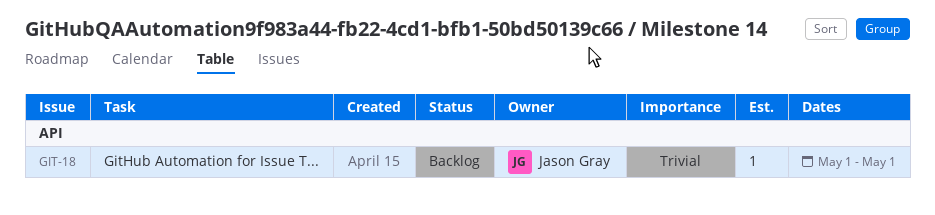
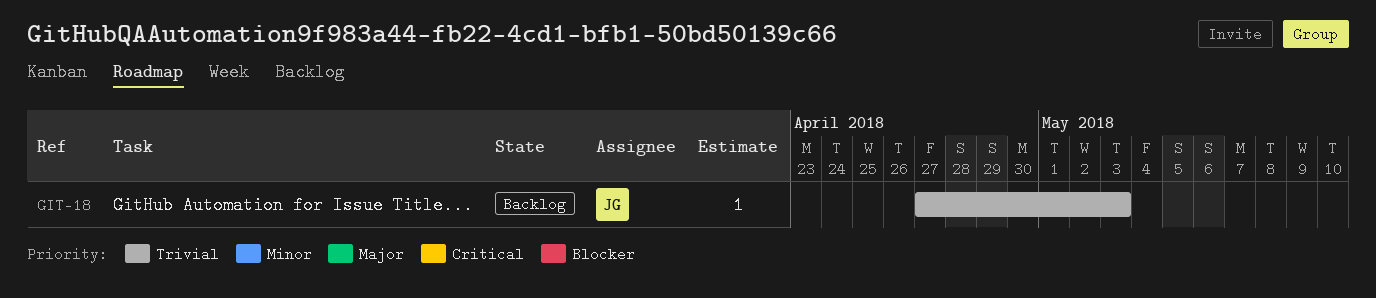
GIT-18, start: May 1 -> Apr 27
GIT-18, due: May 1 -> May 3

